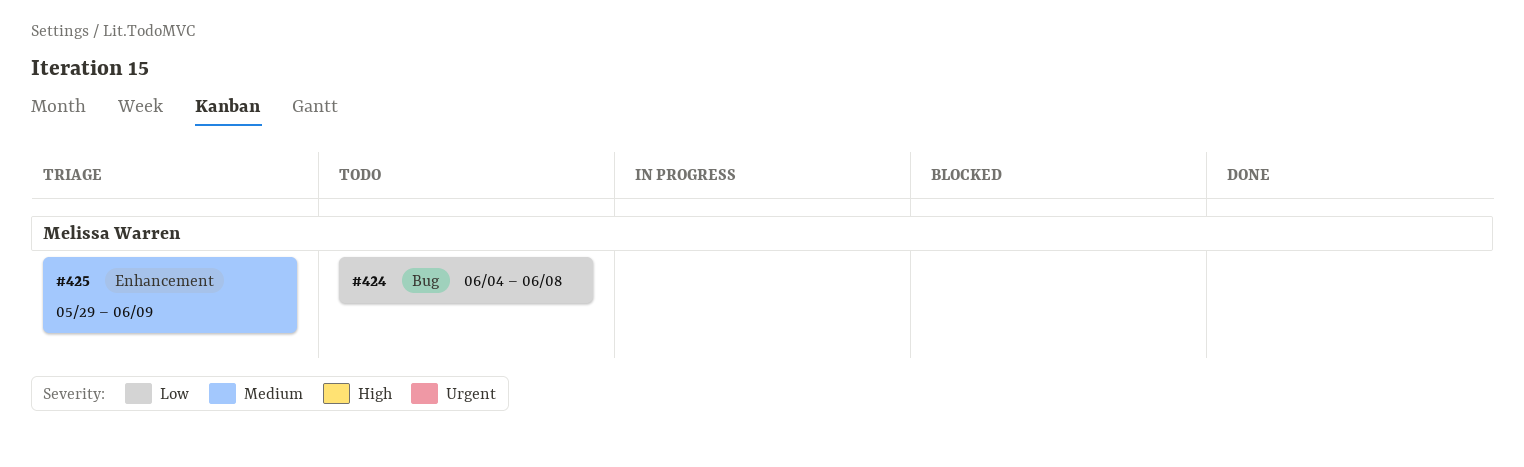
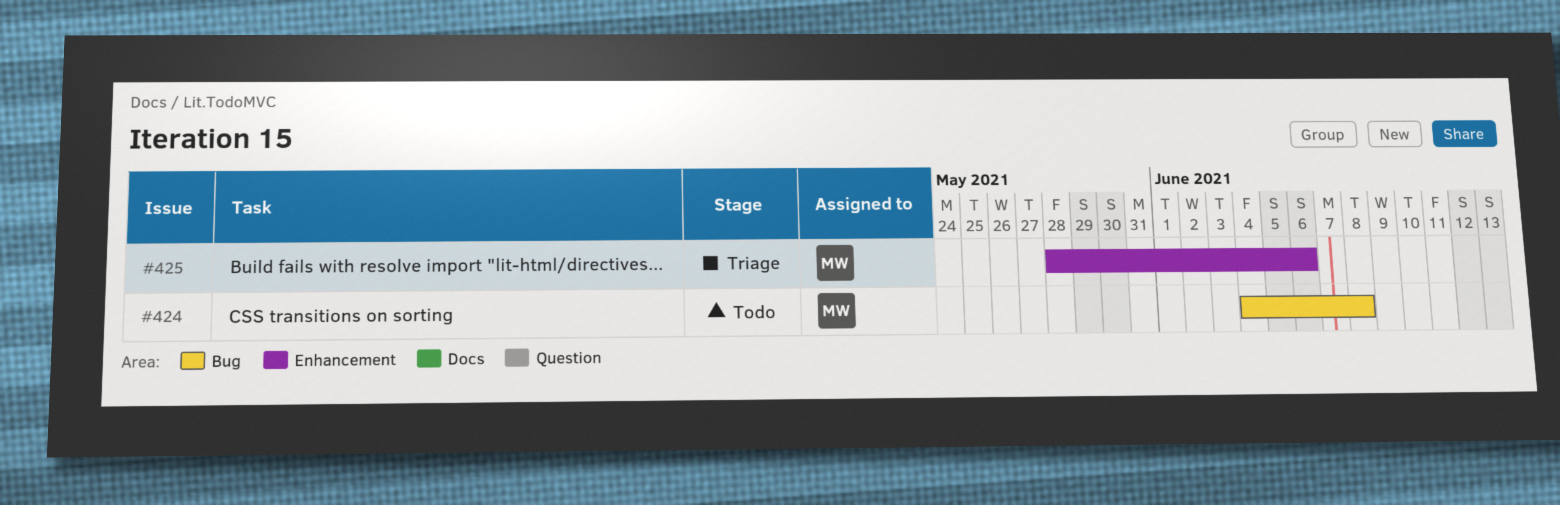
#425, start: May 29 -> May 28
#425, due: Jun 9 -> Jun 6

